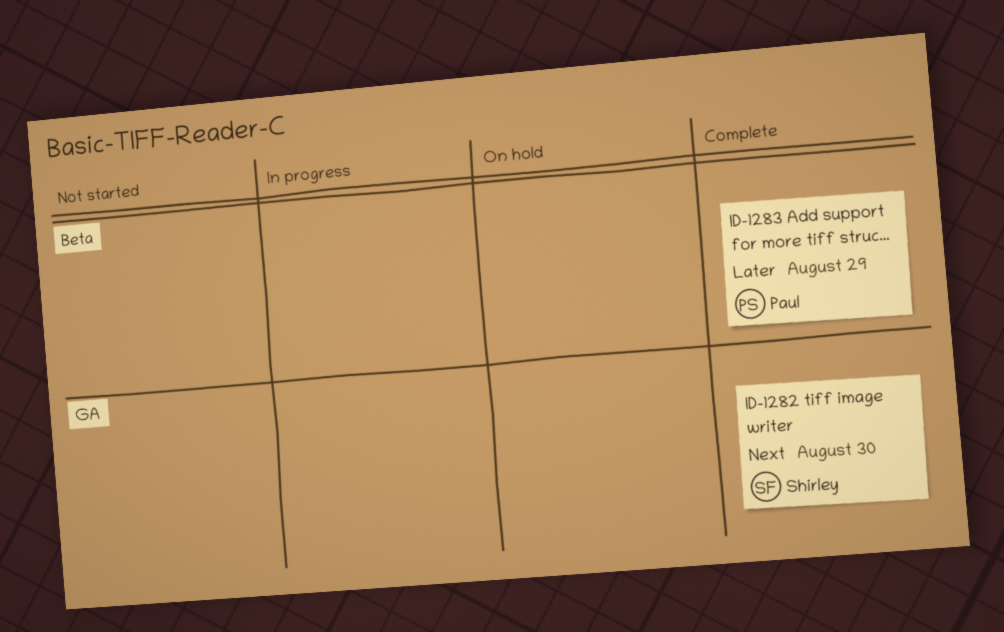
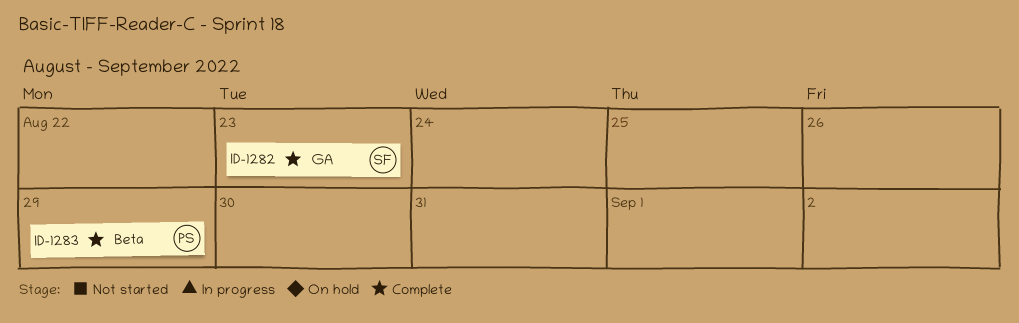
ID-1282, due: Aug 30 -> Aug 23

